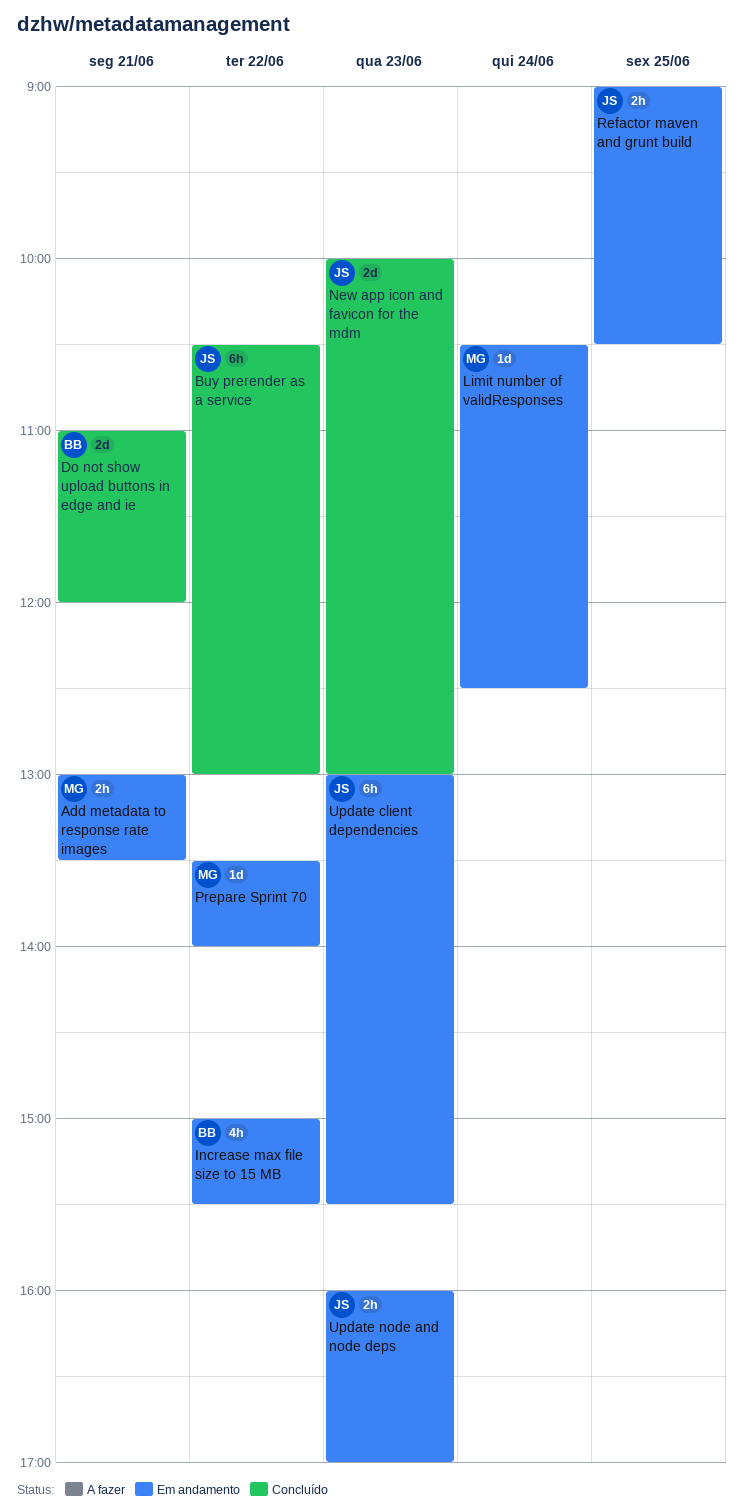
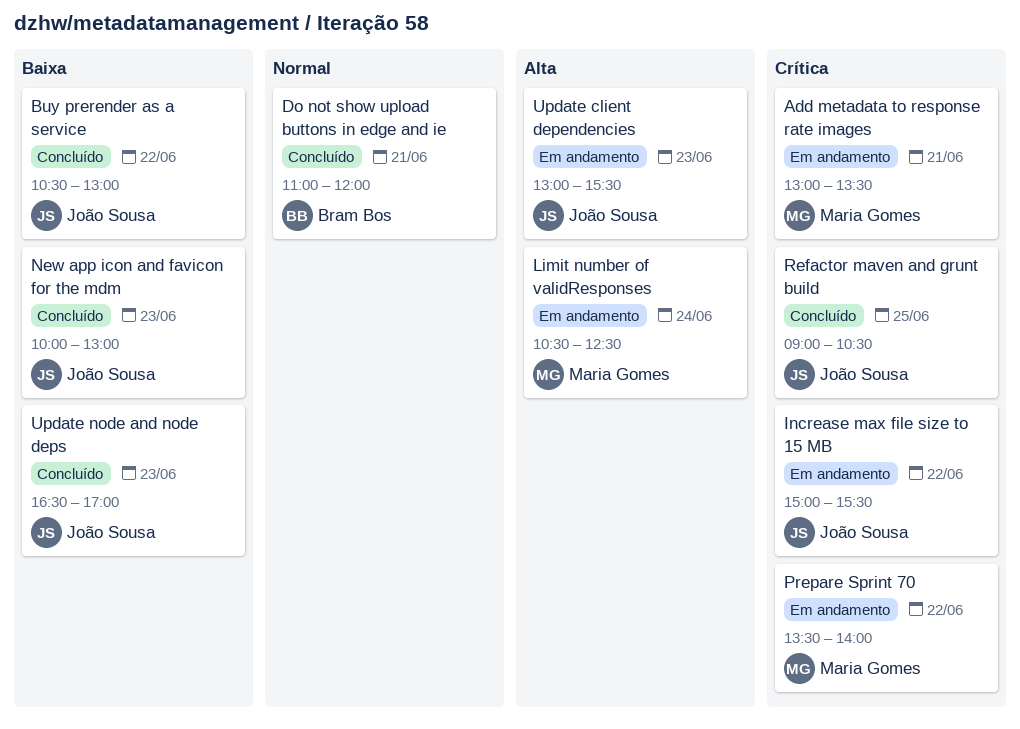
Increase max file size to 15 MB, owner: Bram Bos -> João Sousa
Refactor maven and grunt build, status: Em andamento -> Concluído
Update node and node deps, status: Em andamento -> Concluído
Update node and node deps, begins: 16:00 -> 16:30

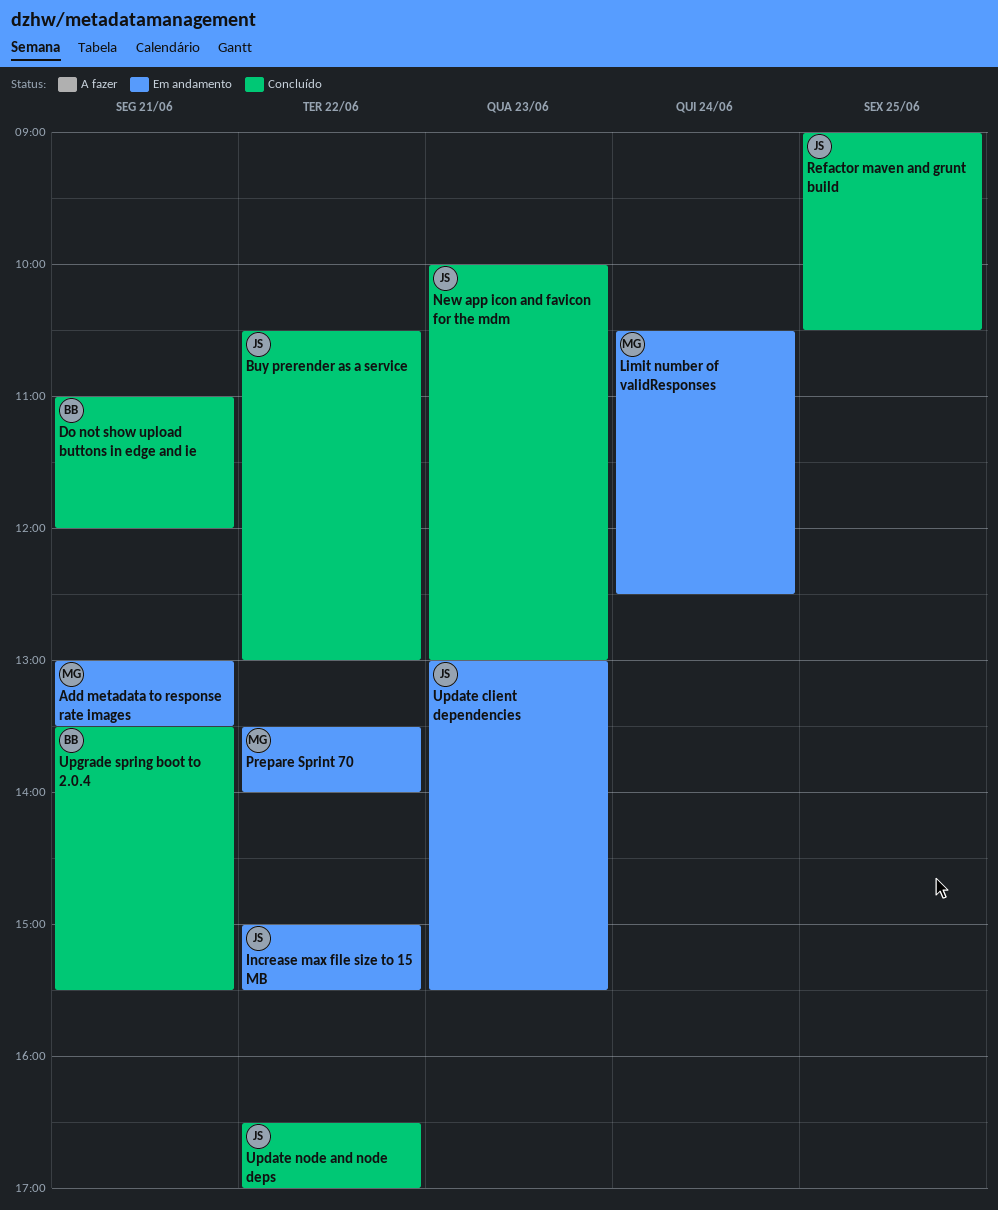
Update node and node deps, day: Jun 23 -> Jun 22
Upgrade spring boot to 2.0.4: none -> present

